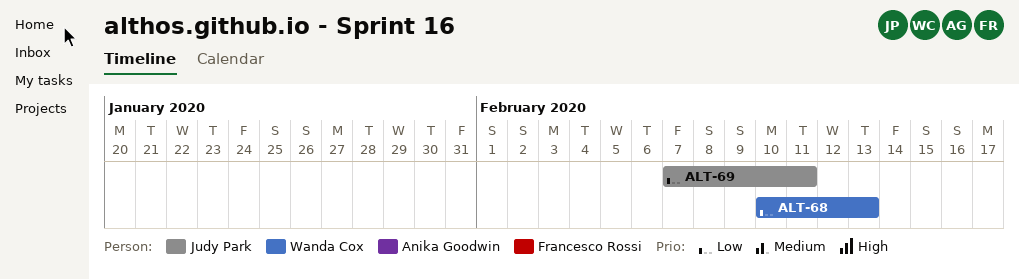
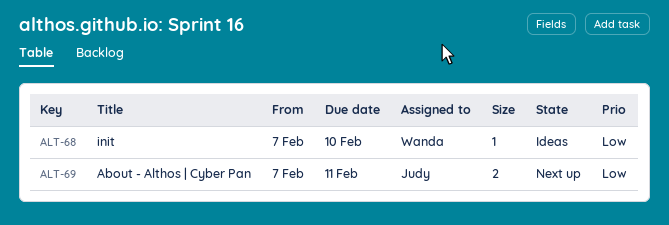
ALT-68, start: Feb 10 -> Feb 7
ALT-68, due: Feb 13 -> Feb 10

